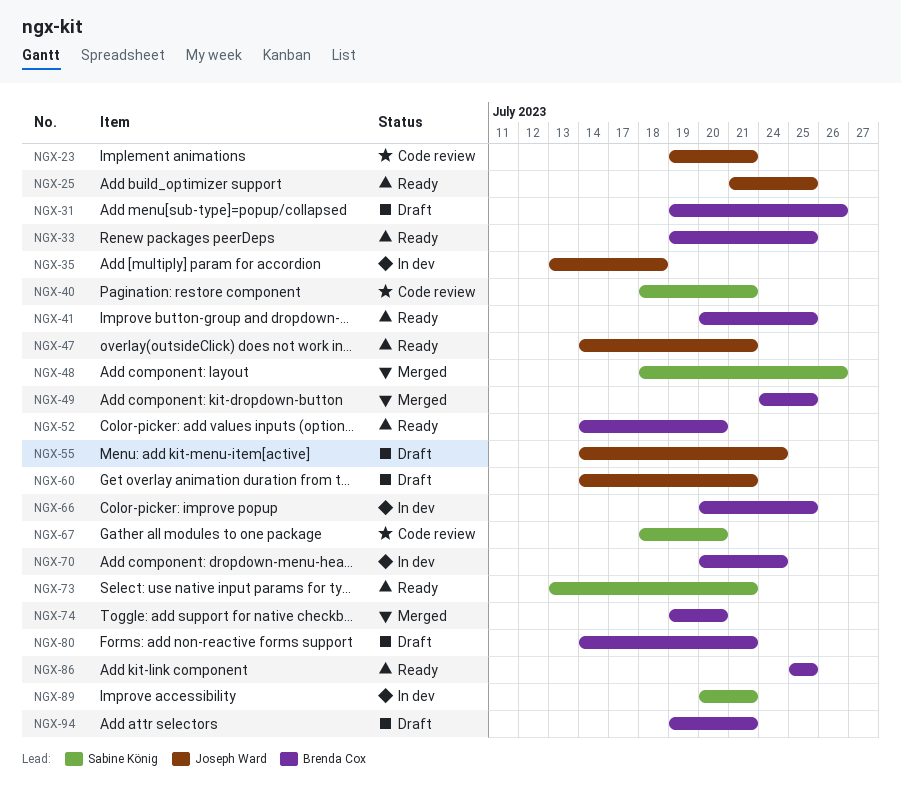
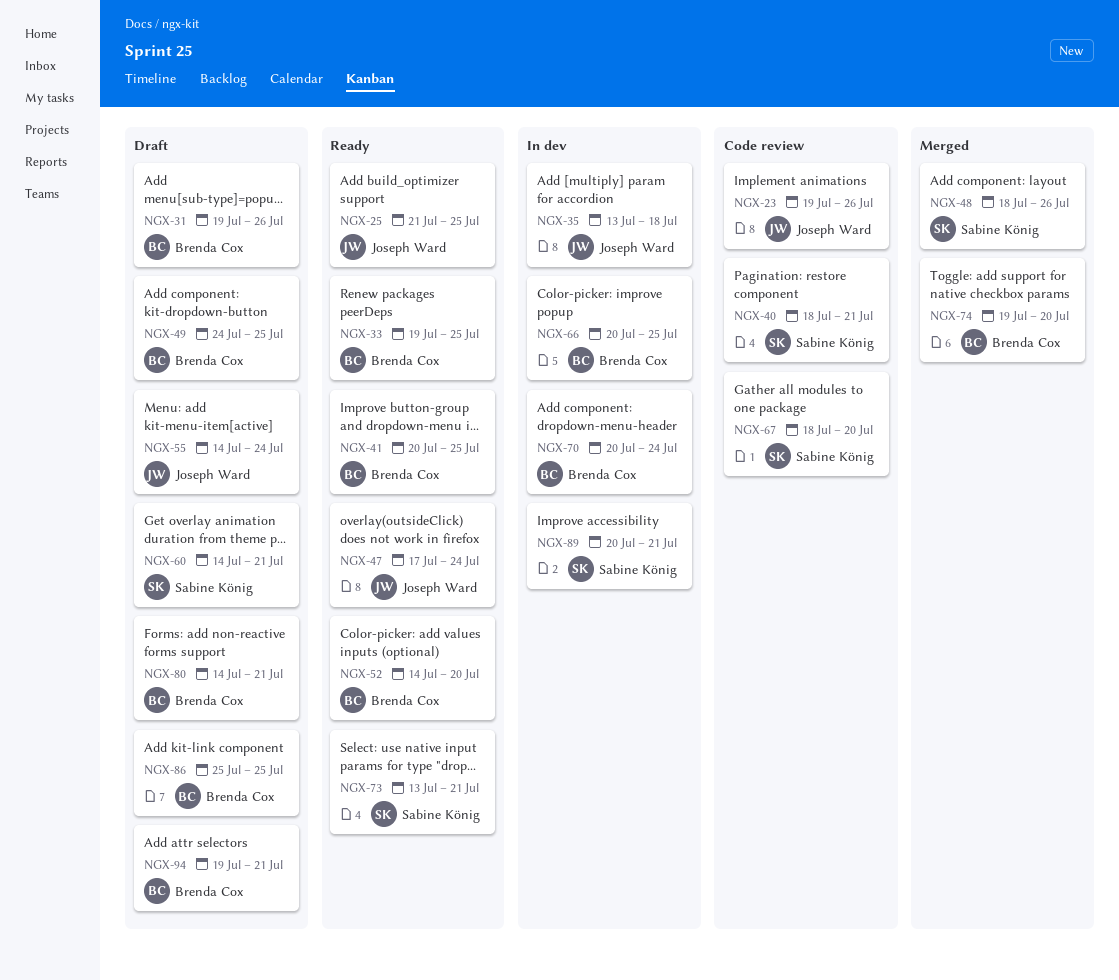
NGX-23, due: Jul 21 -> Jul 26
NGX-47, start: Jul 14 -> Jul 17
NGX-47, due: Jul 21 -> Jul 24
NGX-49, status: Merged -> Draft
NGX-60, owner: Joseph Ward -> Sabine König
NGX-86, status: Ready -> Draft

